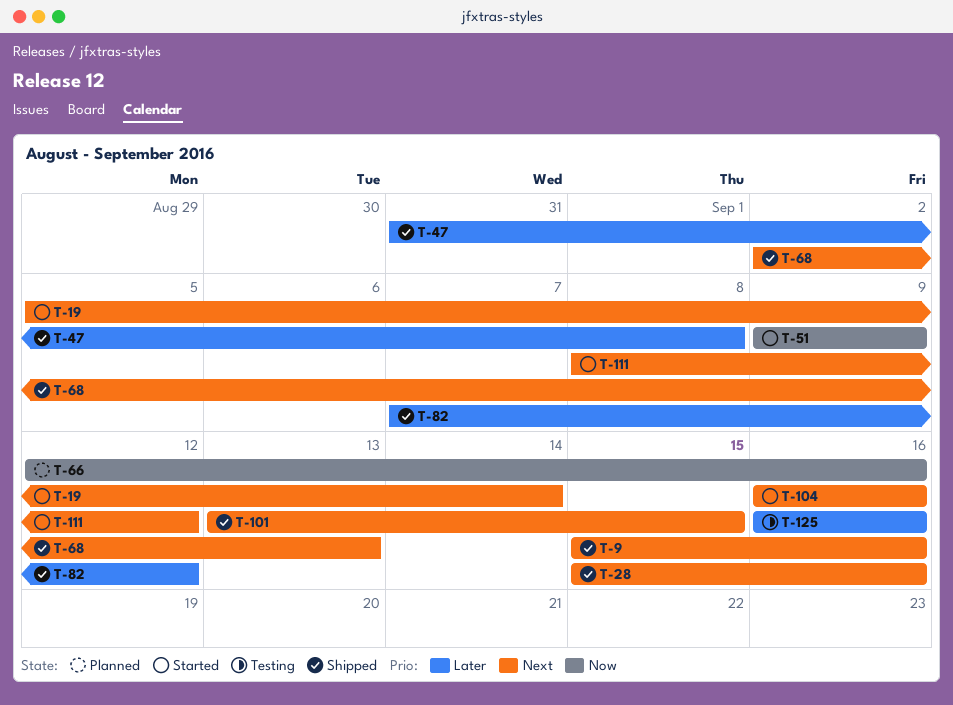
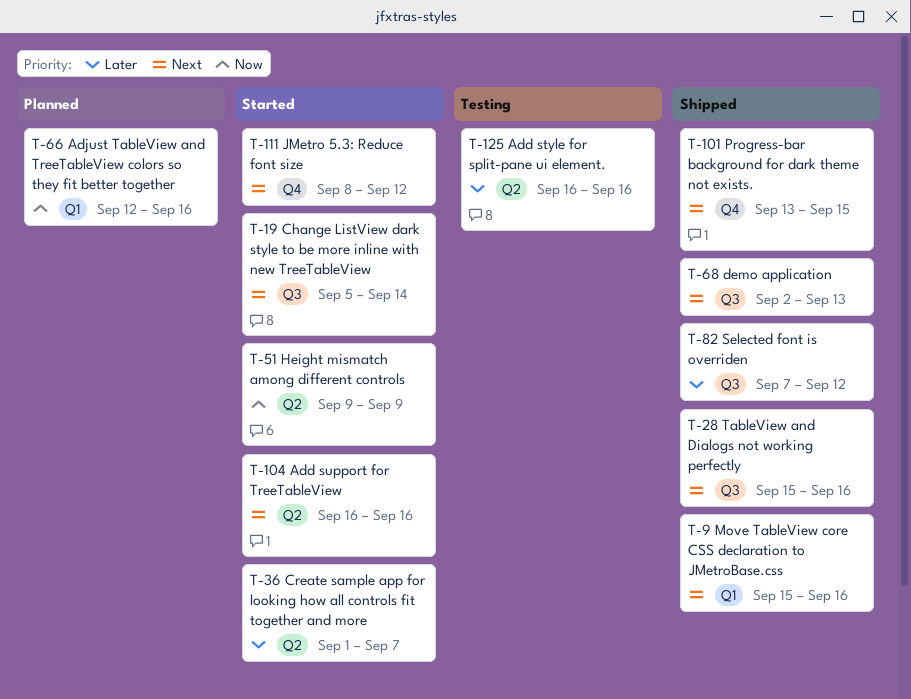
T-36: none -> present
T-47: present -> none

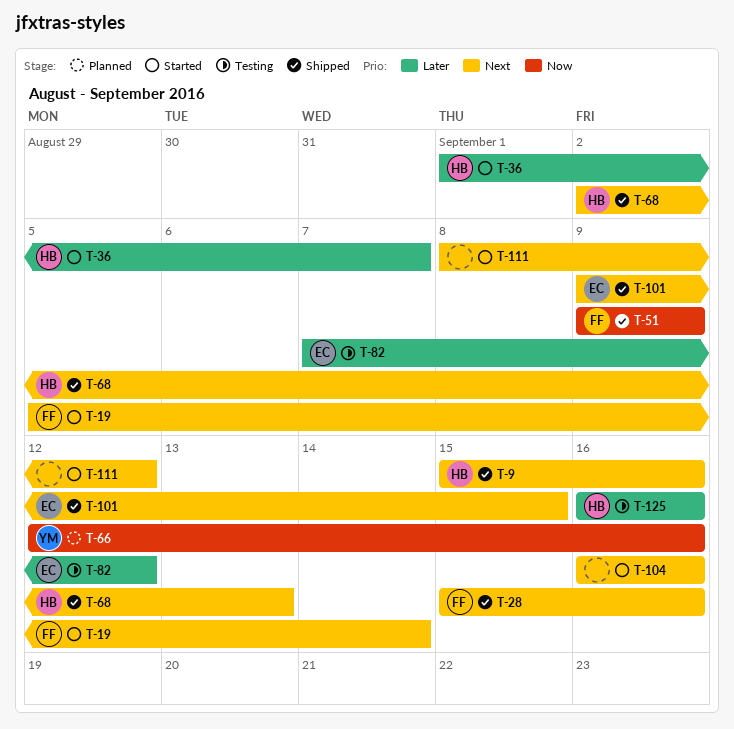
T-51, status: Started -> Shipped
T-82, status: Shipped -> Testing
T-101, start: Sep 13 -> Sep 9

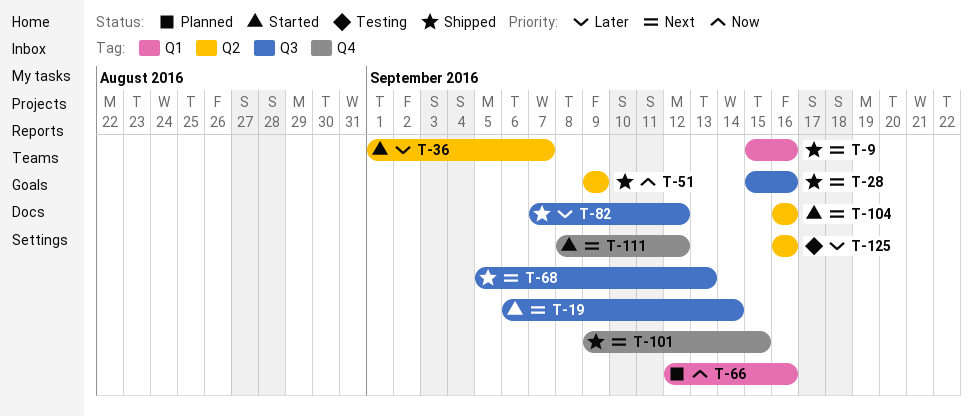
T-19, start: Sep 5 -> Sep 6
T-68, start: Sep 2 -> Sep 5
T-82, status: Testing -> Shipped

